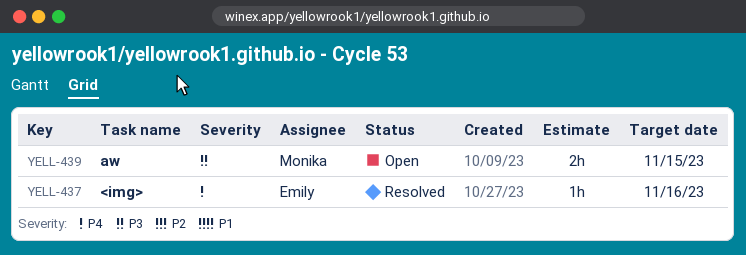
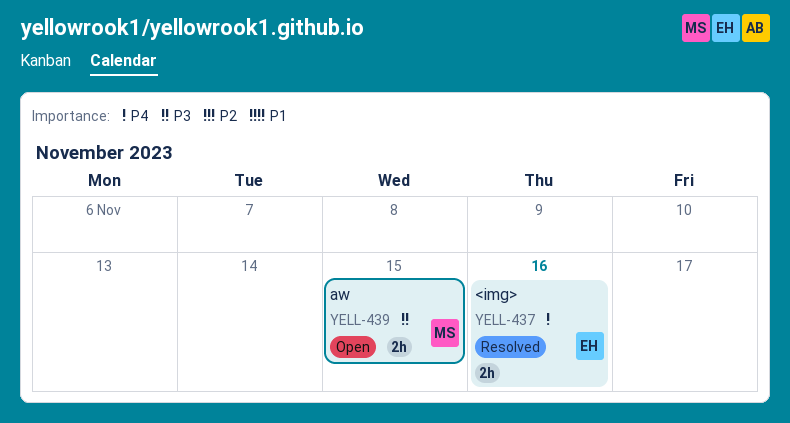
YELL-437, estimate: 1h -> 2h

